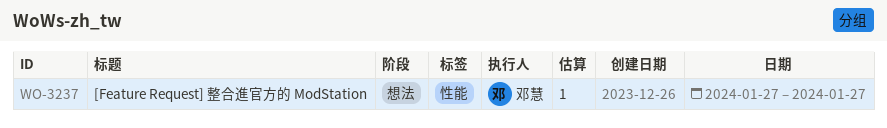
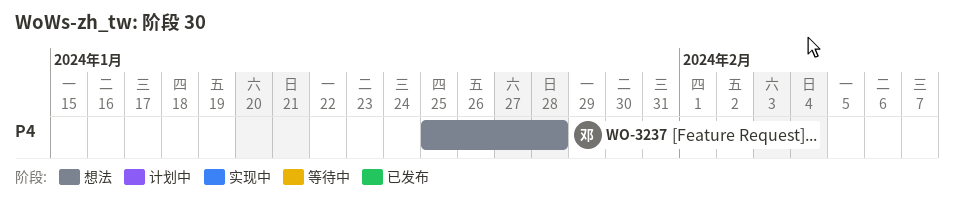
WO-3237, start: Jan 27 -> Jan 25
WO-3237, due: Jan 27 -> Jan 28

